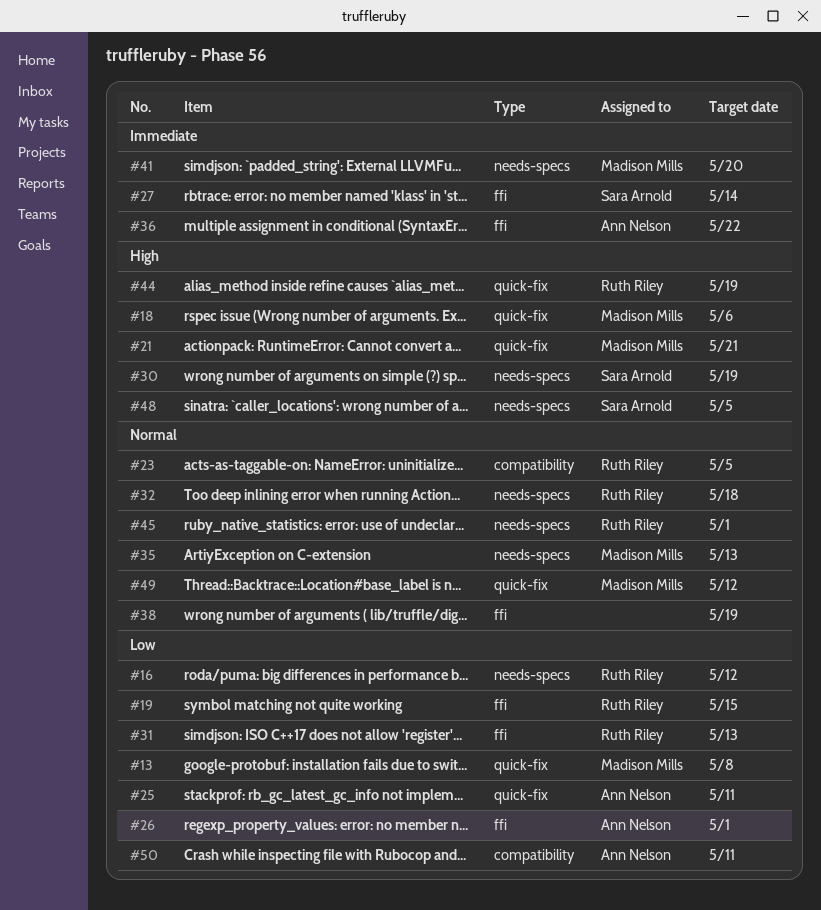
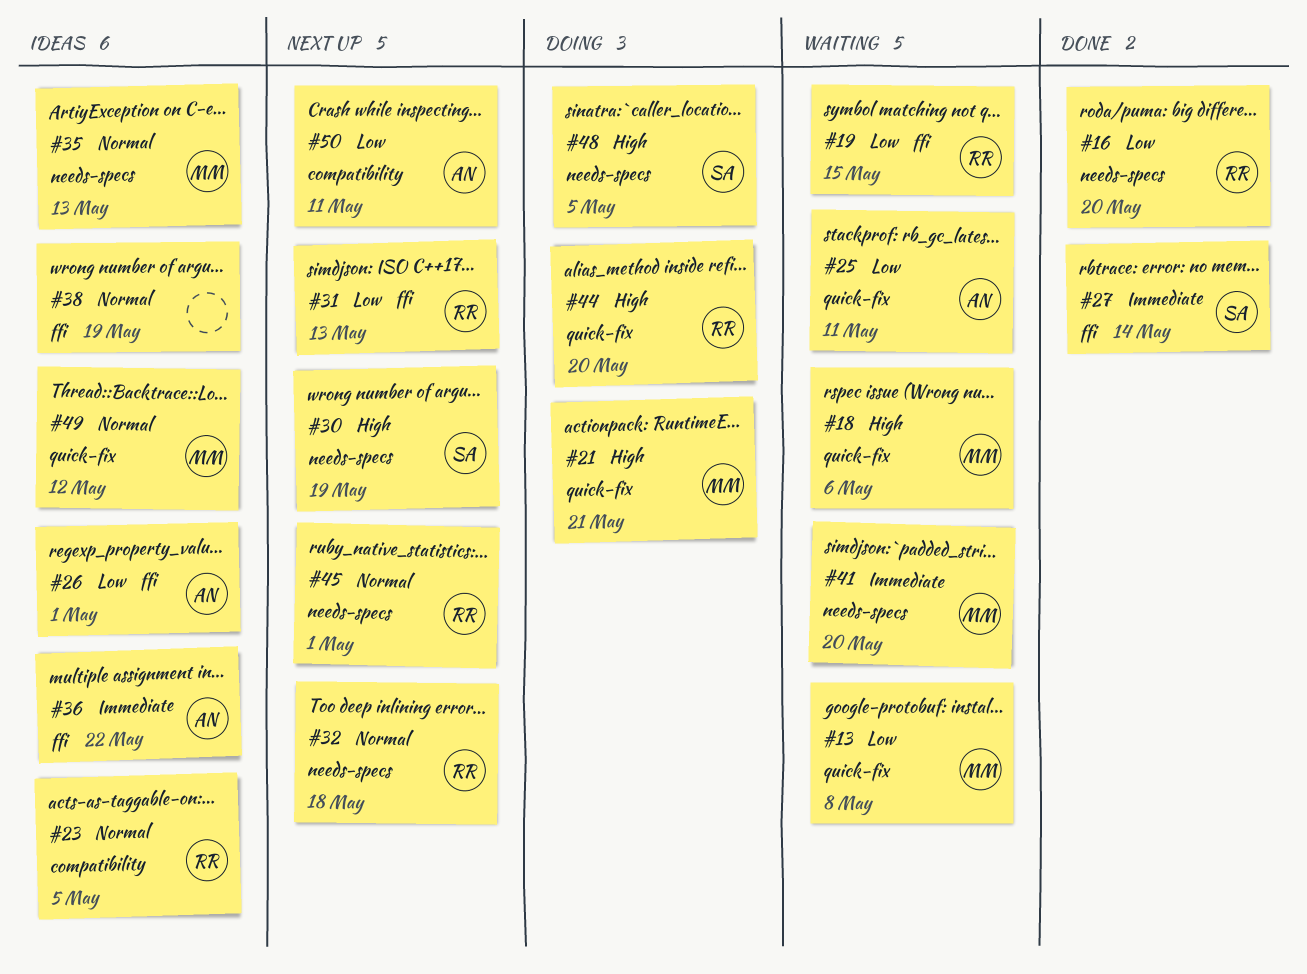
#16, due: May 12 -> May 20
#44, due: May 19 -> May 20

